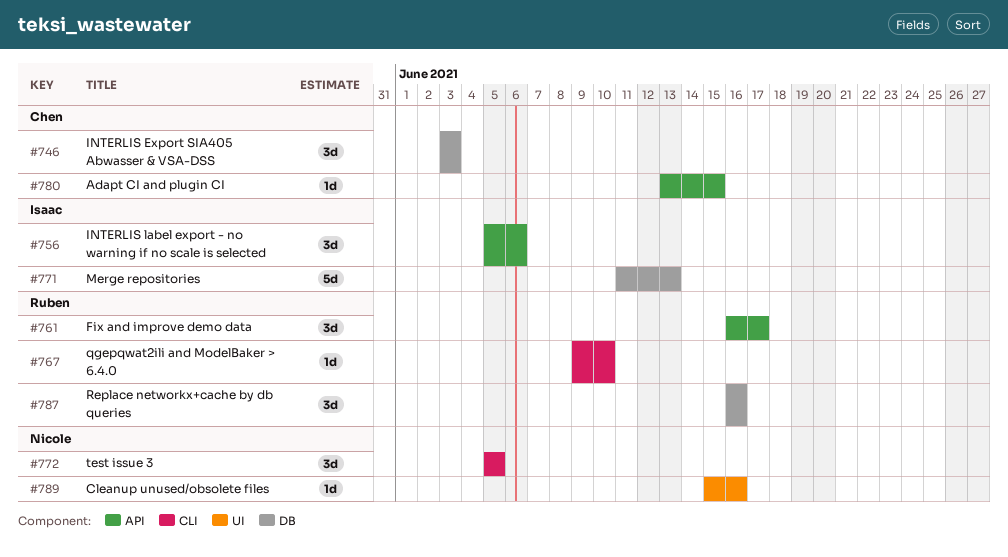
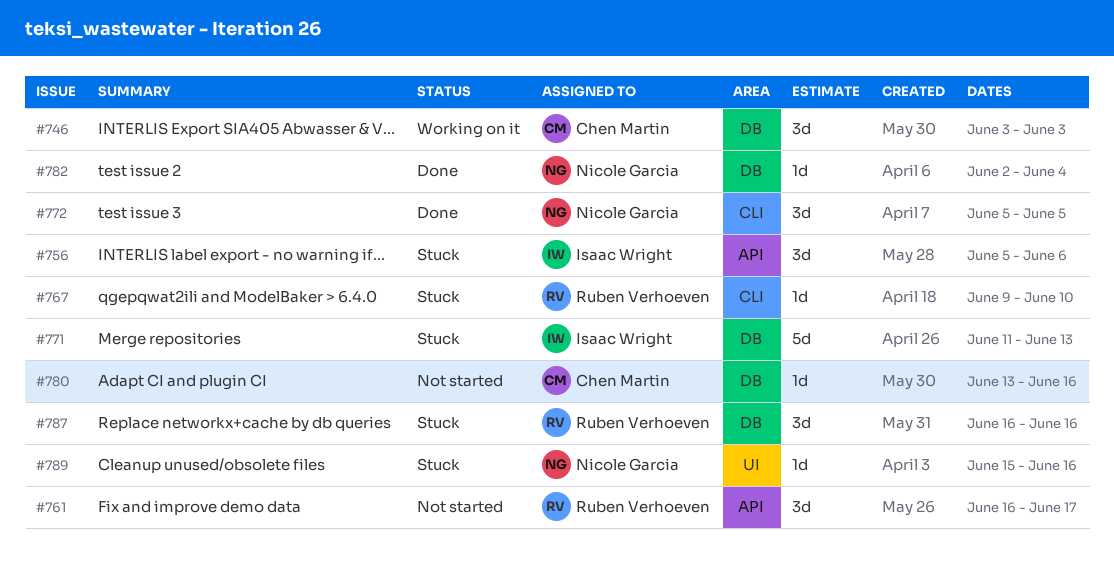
#780, label: API -> DB
#780, due: Jun 15 -> Jun 16
#782: none -> present

